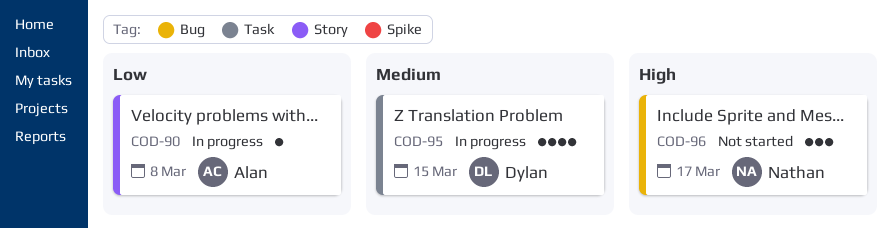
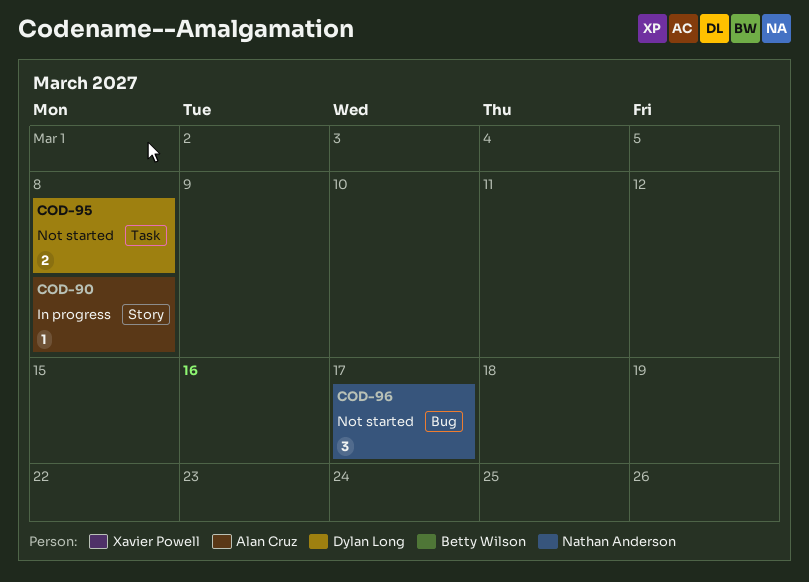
COD-95, status: In progress -> Not started
COD-95, estimate: 4 -> 2
COD-95, due: Mar 15 -> Mar 8

